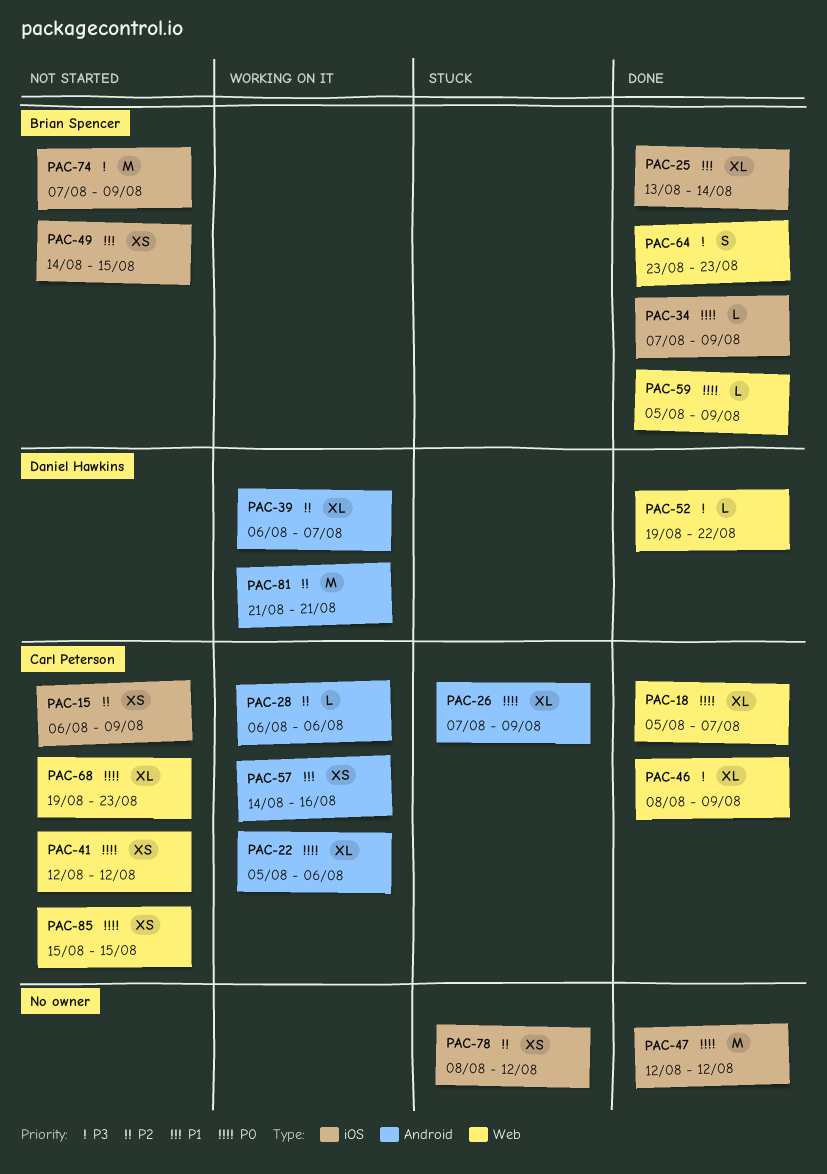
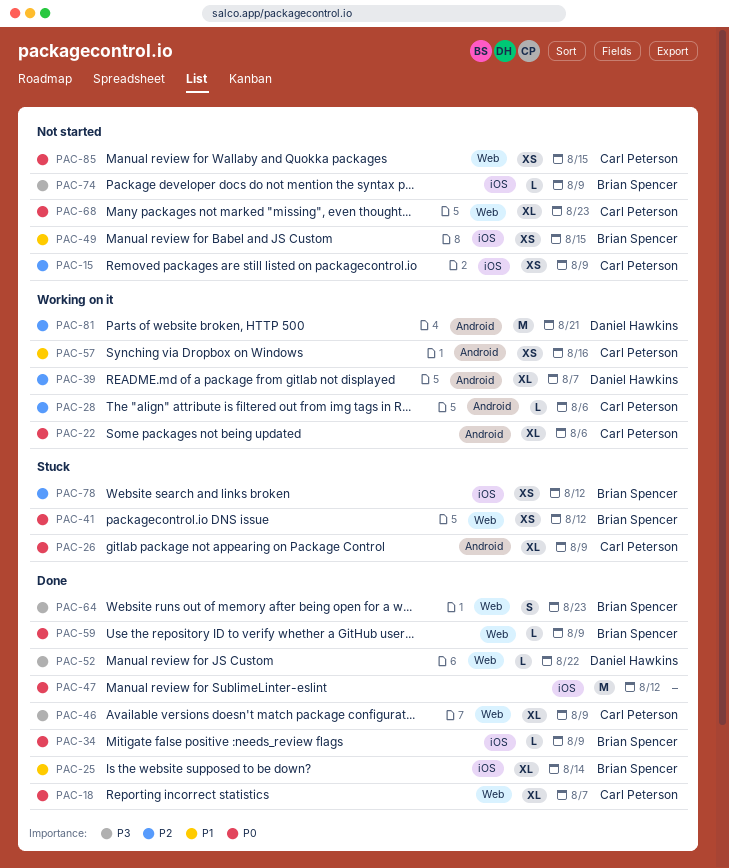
PAC-41, status: Not started -> Stuck
PAC-41, owner: Carl Peterson -> Brian Spencer
PAC-74, estimate: M -> L
PAC-78, owner: none -> Brian Spencer

